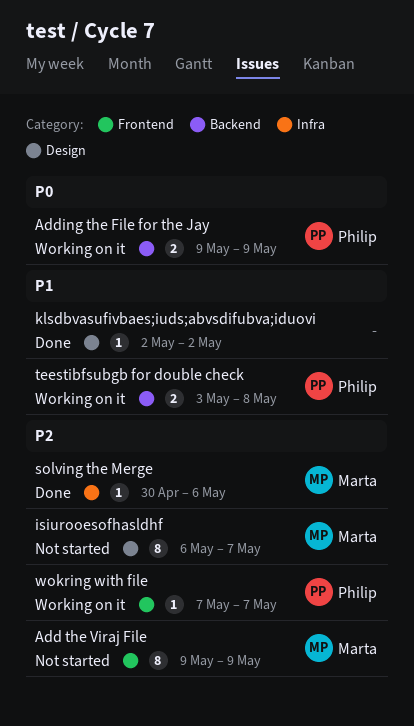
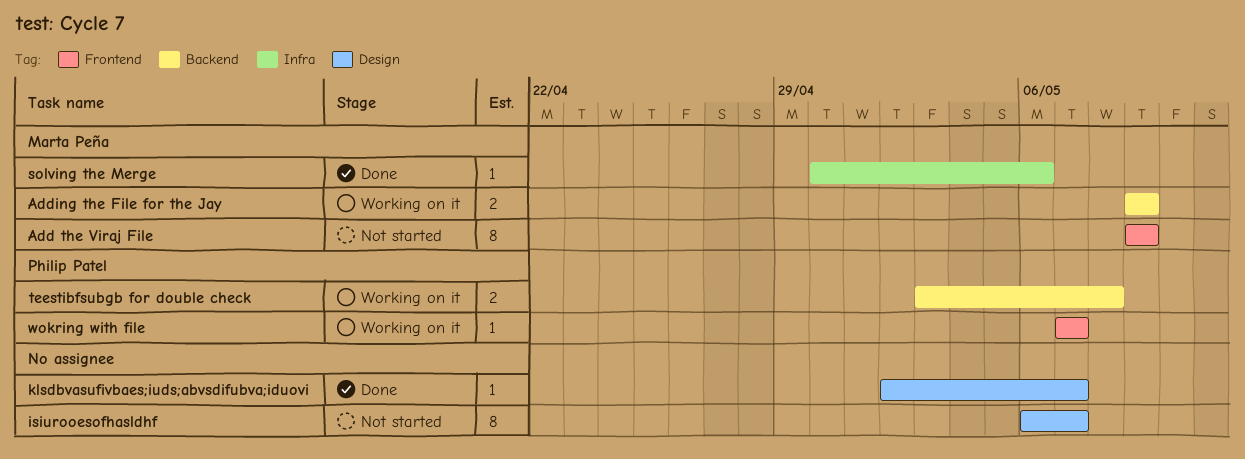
Adding the File for the Jay, owner: Philip Patel -> Marta Peña
isiurooesofhasldhf, owner: Marta Peña -> none
klsdbvasufivbaes;iuds;abvsdifubva;iduovi, due: May 2 -> May 7

